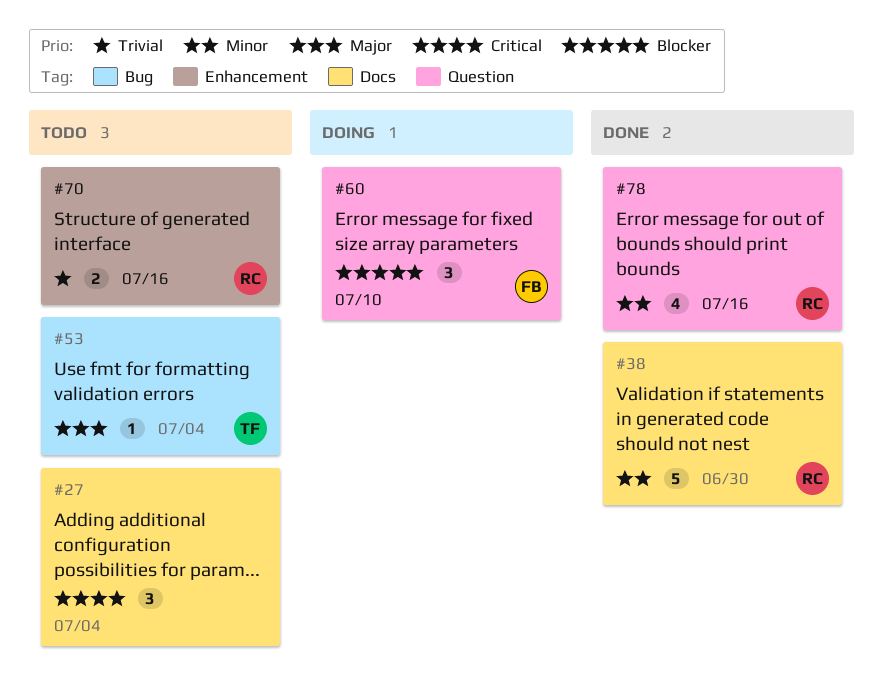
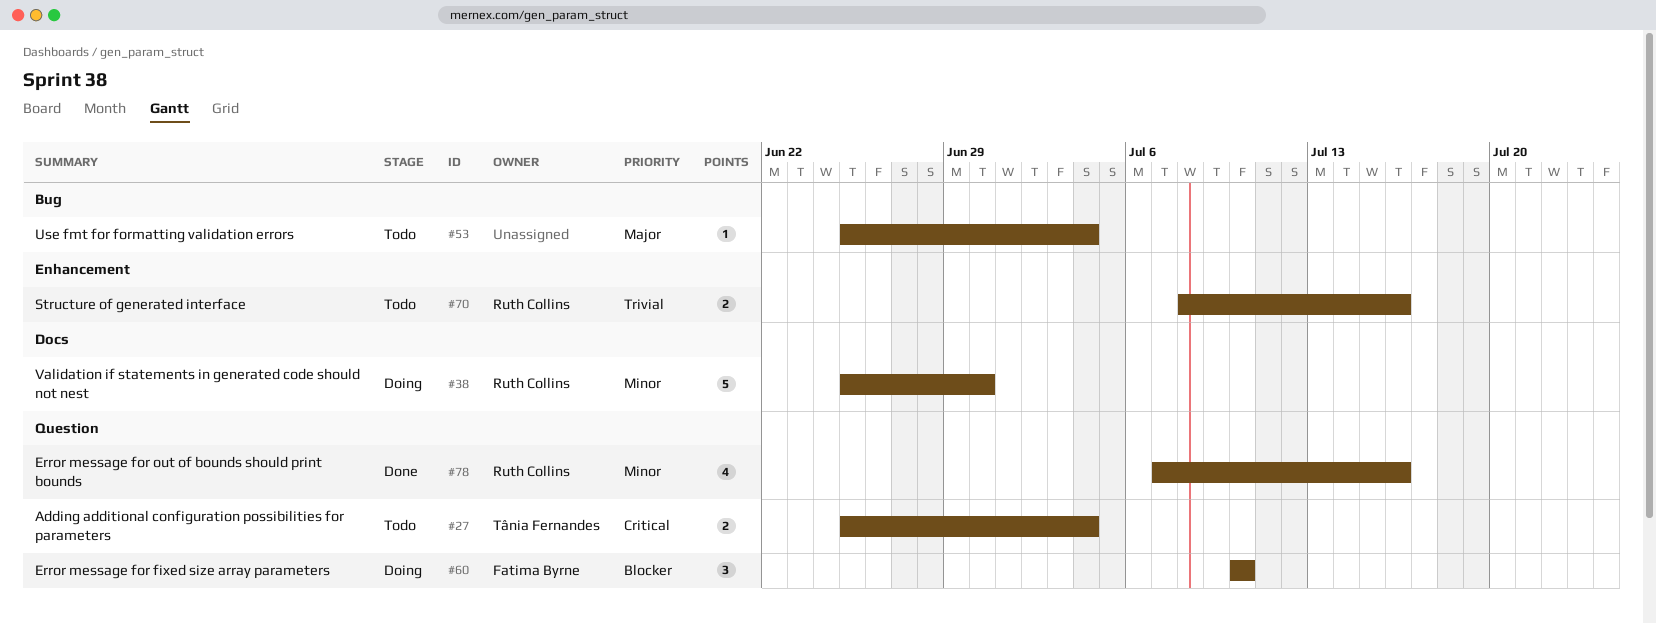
#27, owner: none -> Tânia Fernandes
#27, label: Docs -> Question
#27, estimate: 3 -> 2
#38, status: Done -> Doing
#53, owner: Tânia Fernandes -> none

